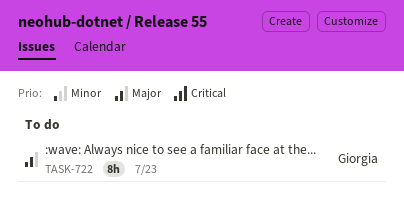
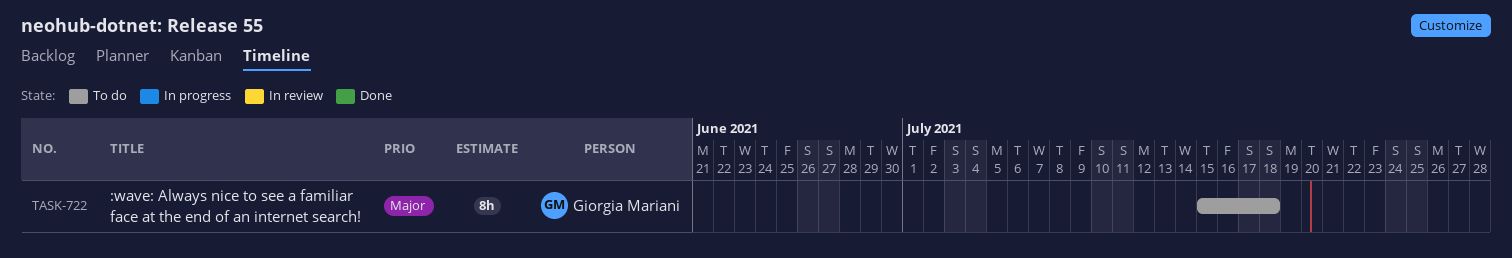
TASK-722, due: Jul 23 -> Jul 18

